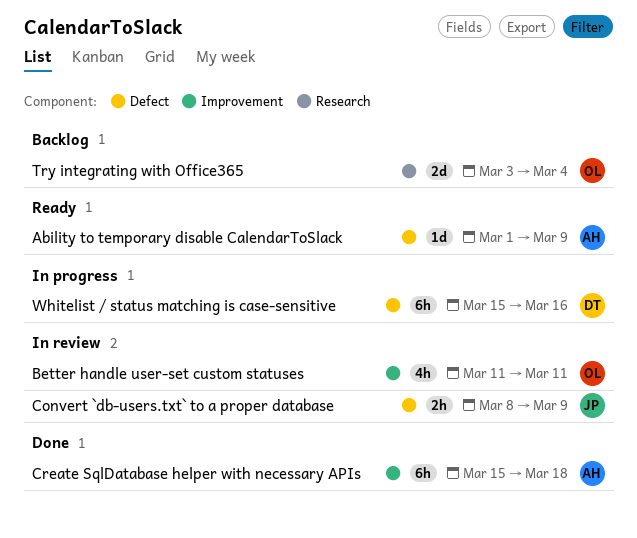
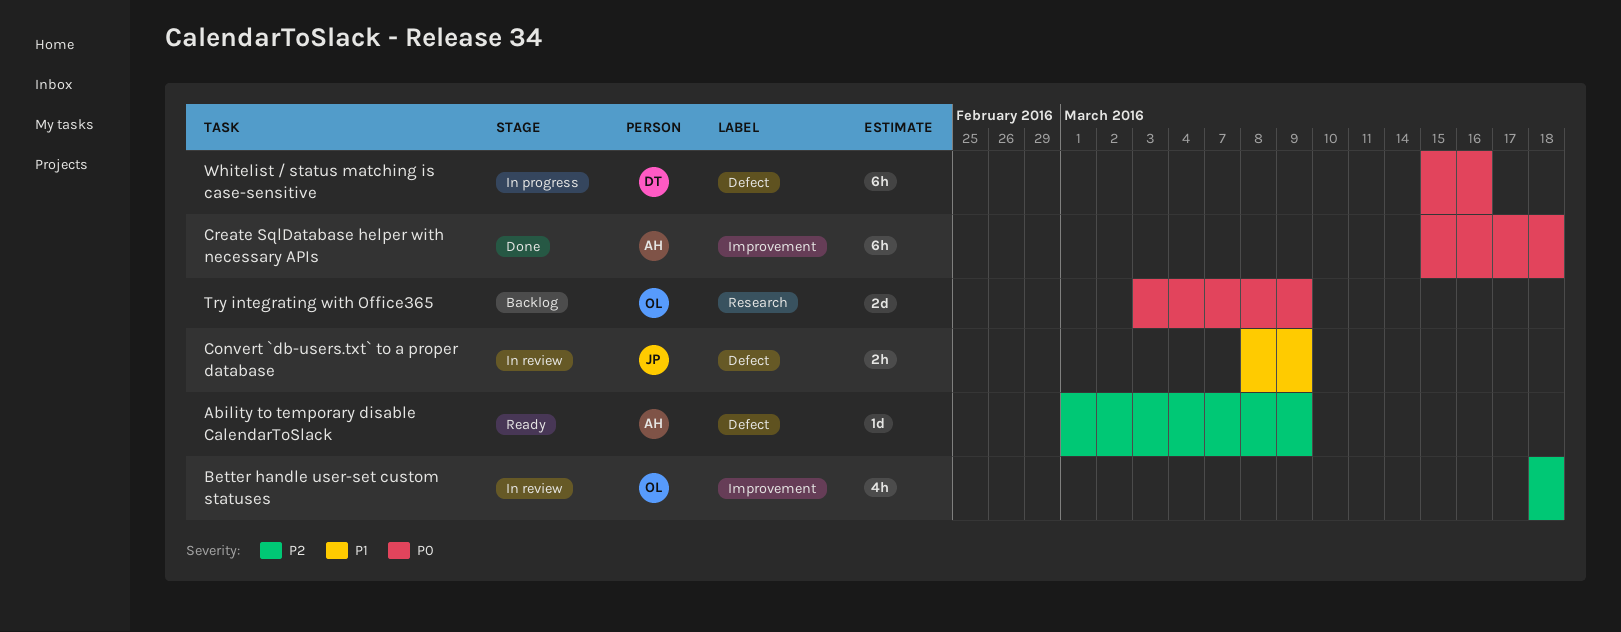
Better handle user-set custom statuses, start: Mar 11 -> Mar 18
Better handle user-set custom statuses, due: Mar 11 -> Mar 18
Try integrating with Office365, due: Mar 4 -> Mar 9

